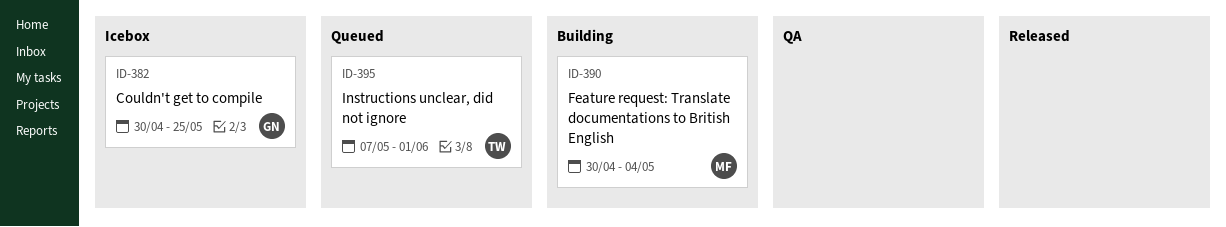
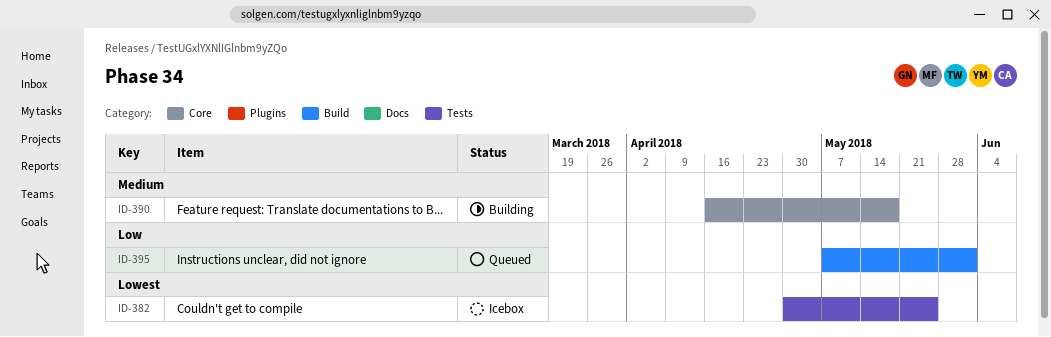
ID-390, start: Apr 30 -> Apr 16
ID-390, due: May 4 -> May 18

